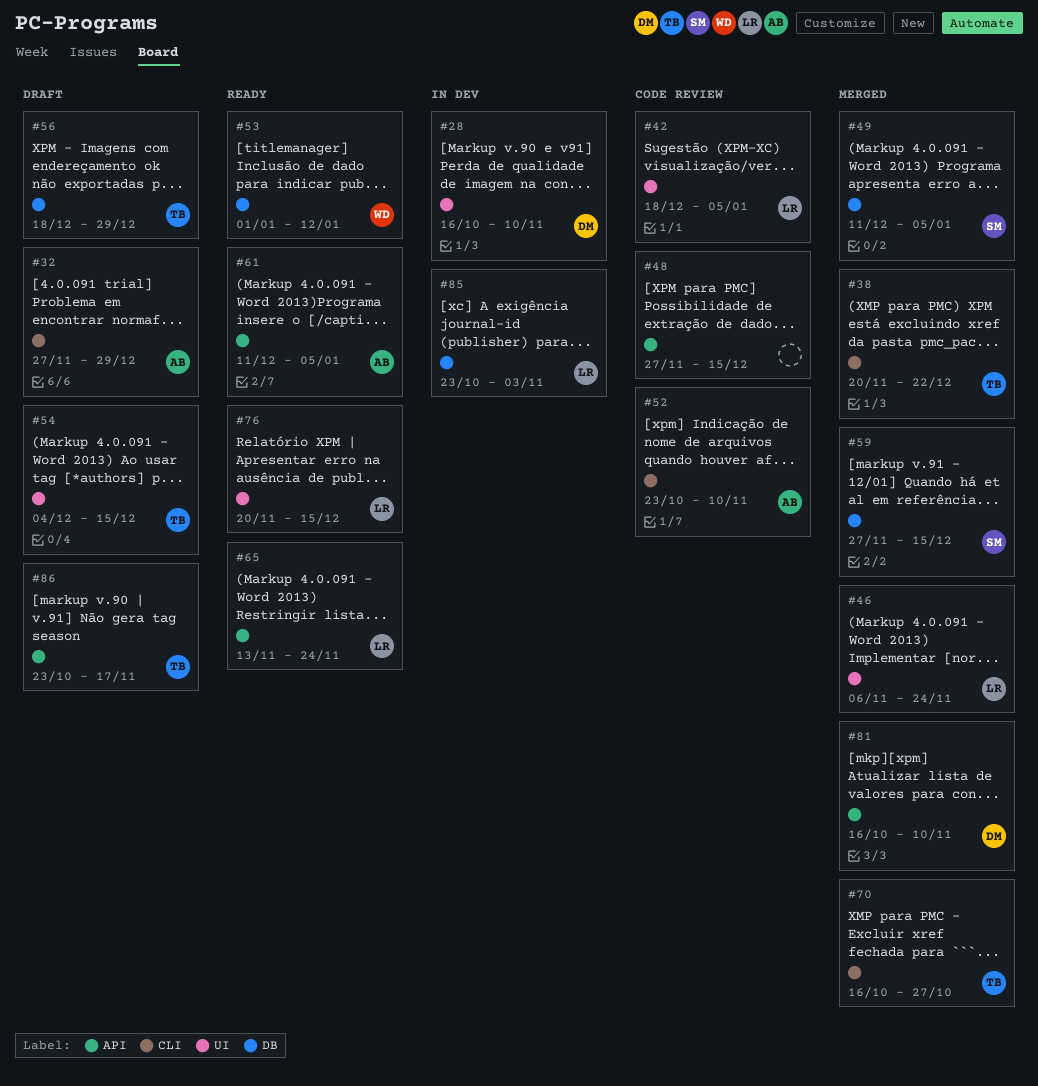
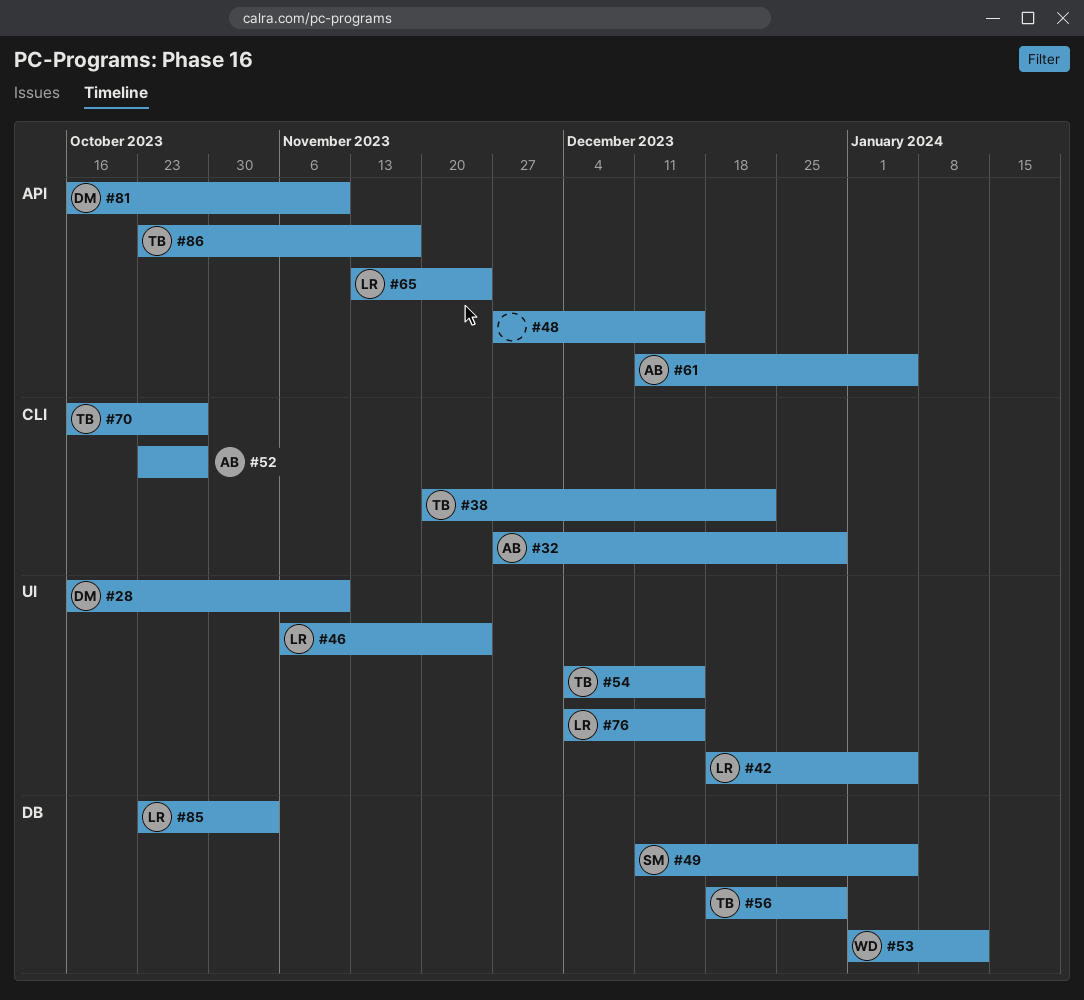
#52, due: Nov 10 -> Oct 27
#59: present -> none
#76, start: Nov 20 -> Dec 4

